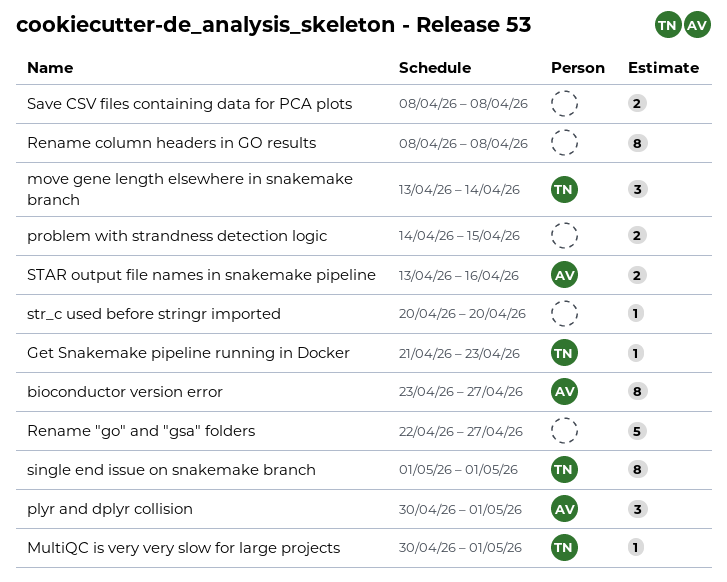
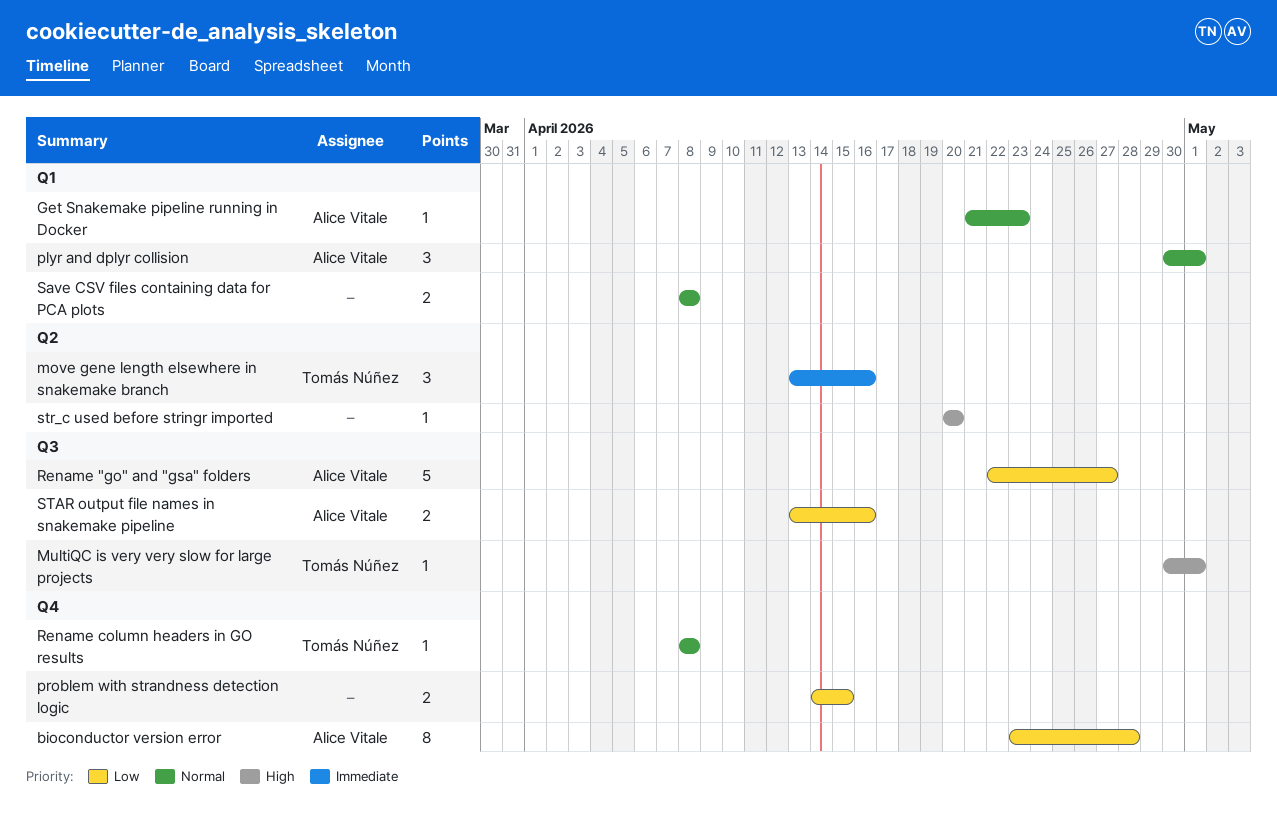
bioconductor version error, due: Apr 27 -> Apr 28
Get Snakemake pipeline running in Docker, owner: Tomás Núñez -> Alice Vitale
move gene length elsewhere in snakemake branch, due: Apr 14 -> Apr 16
Rename "go" and "gsa" folders, owner: none -> Alice Vitale
Rename column headers in GO results, owner: none -> Tomás Núñez
Rename column headers in GO results, estimate: 8 -> 1
single end issue on snakemake branch: present -> none

